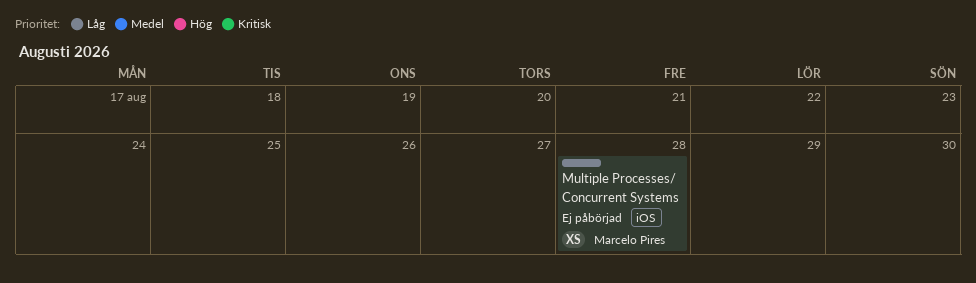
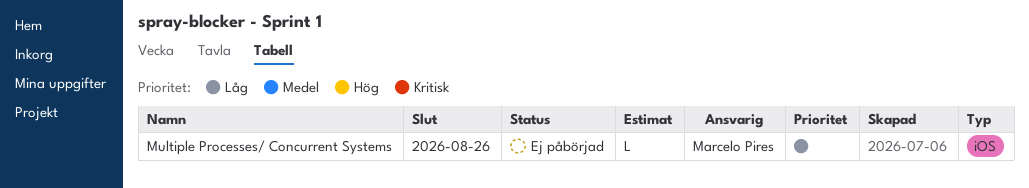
Multiple Processes/ Concurrent Systems, estimate: XS -> L
Multiple Processes/ Concurrent Systems, due: Aug 28 -> Aug 26

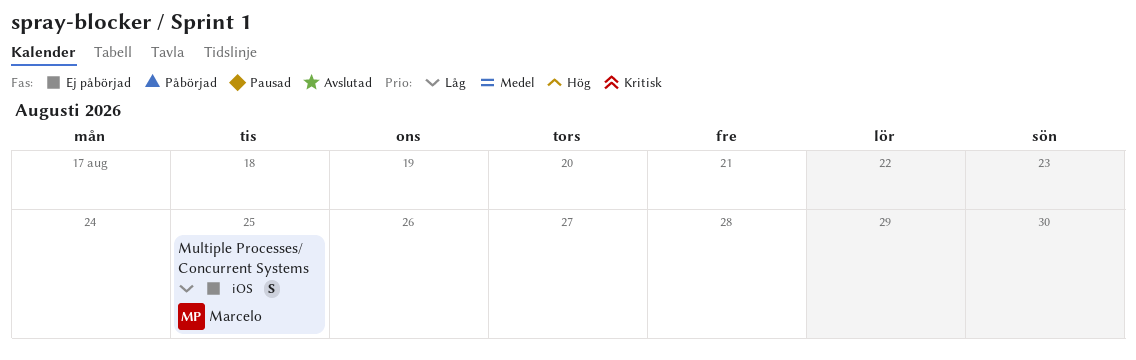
Multiple Processes/ Concurrent Systems, estimate: L -> S
Multiple Processes/ Concurrent Systems, due: Aug 26 -> Aug 25

